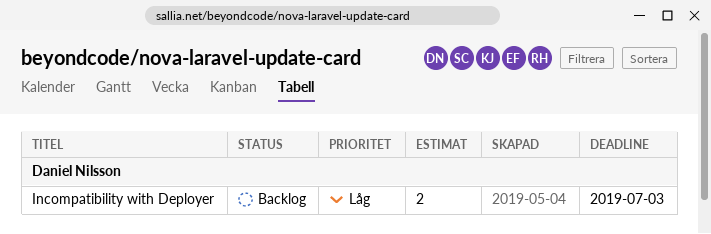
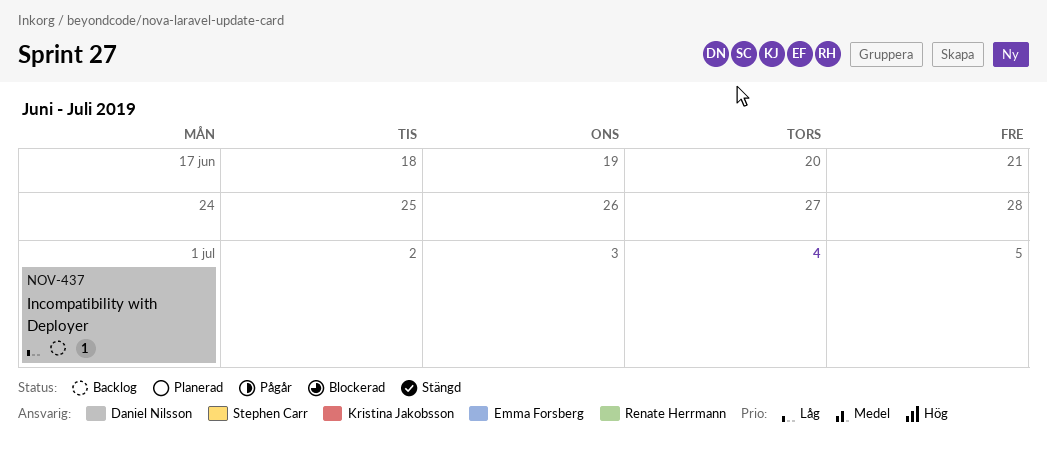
Incompatibility with Deployer, estimate: 2 -> 1
Incompatibility with Deployer, due: Jul 3 -> Jul 1

